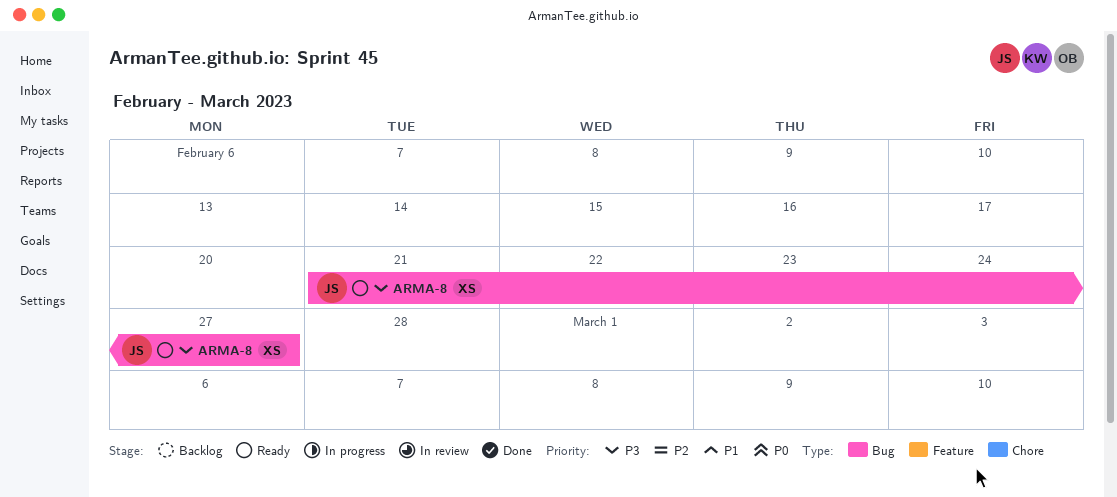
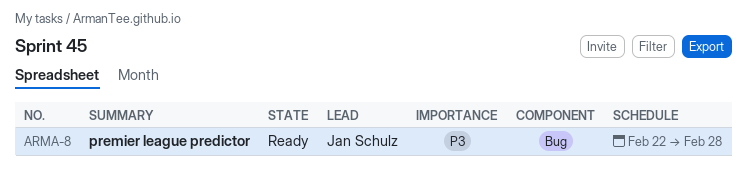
ARMA-8, start: Feb 21 -> Feb 22
ARMA-8, due: Feb 27 -> Feb 28

